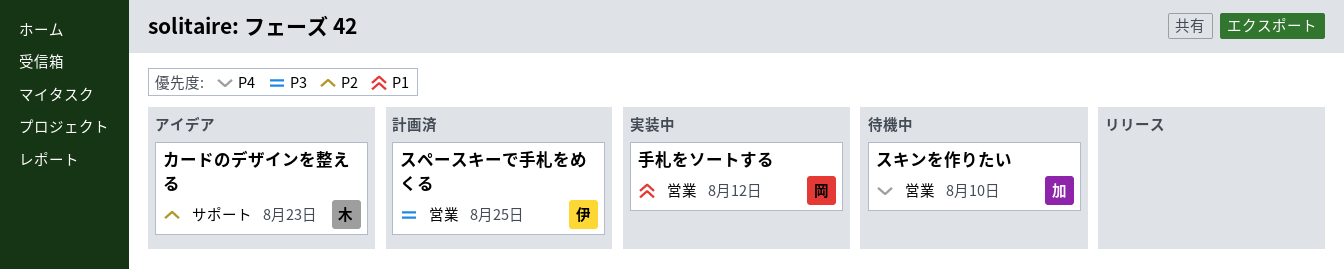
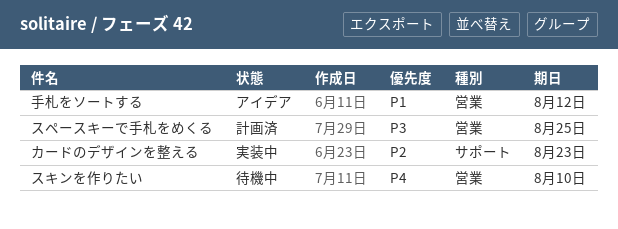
カードのデザインを整える, status: アイデア -> 実装中
手札をソートする, status: 実装中 -> アイデア

